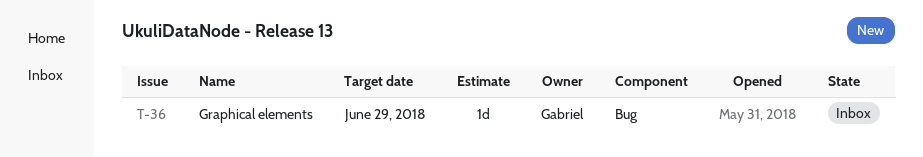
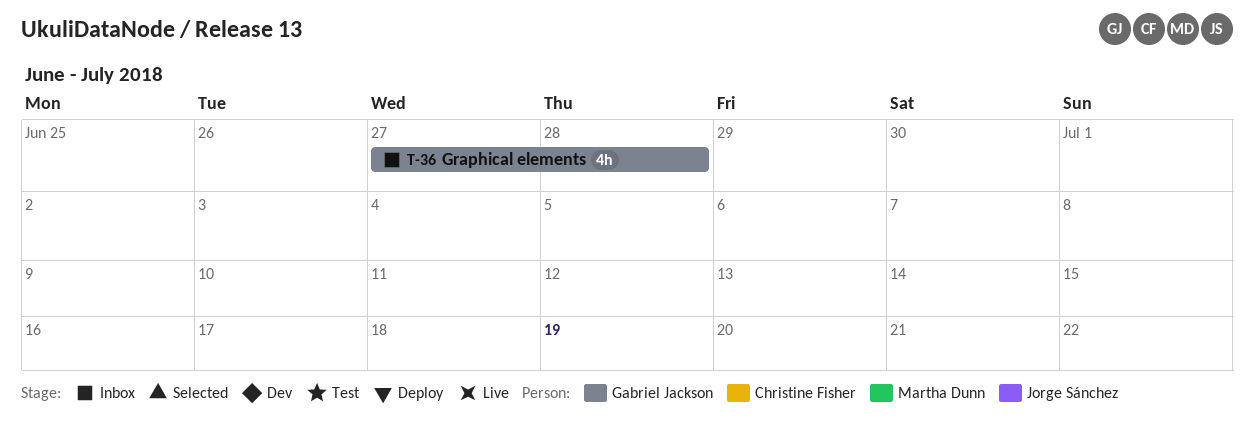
T-36, estimate: 1d -> 4h
T-36, due: Jun 29 -> Jun 28

